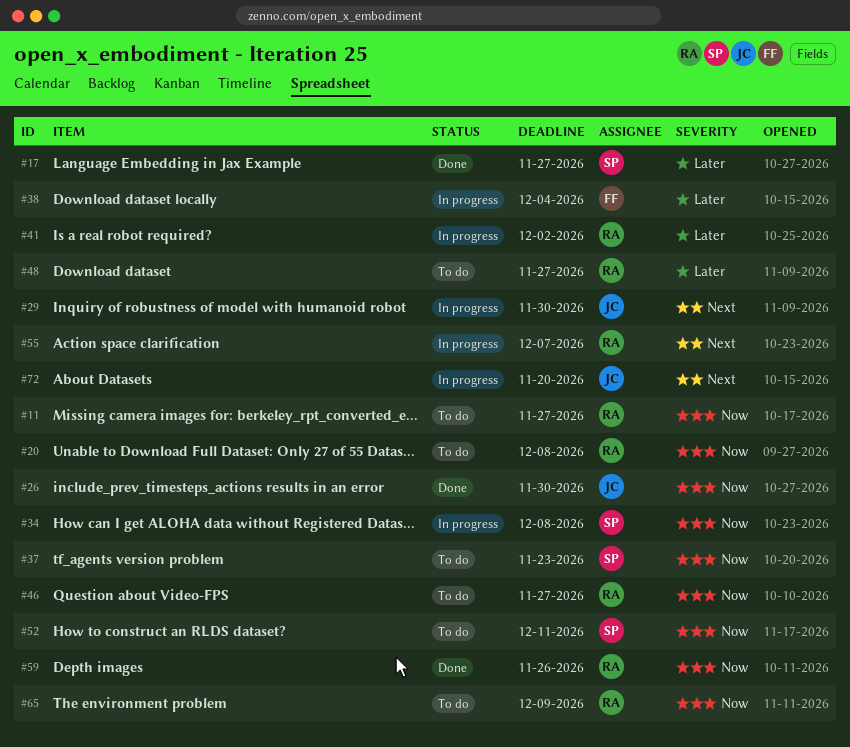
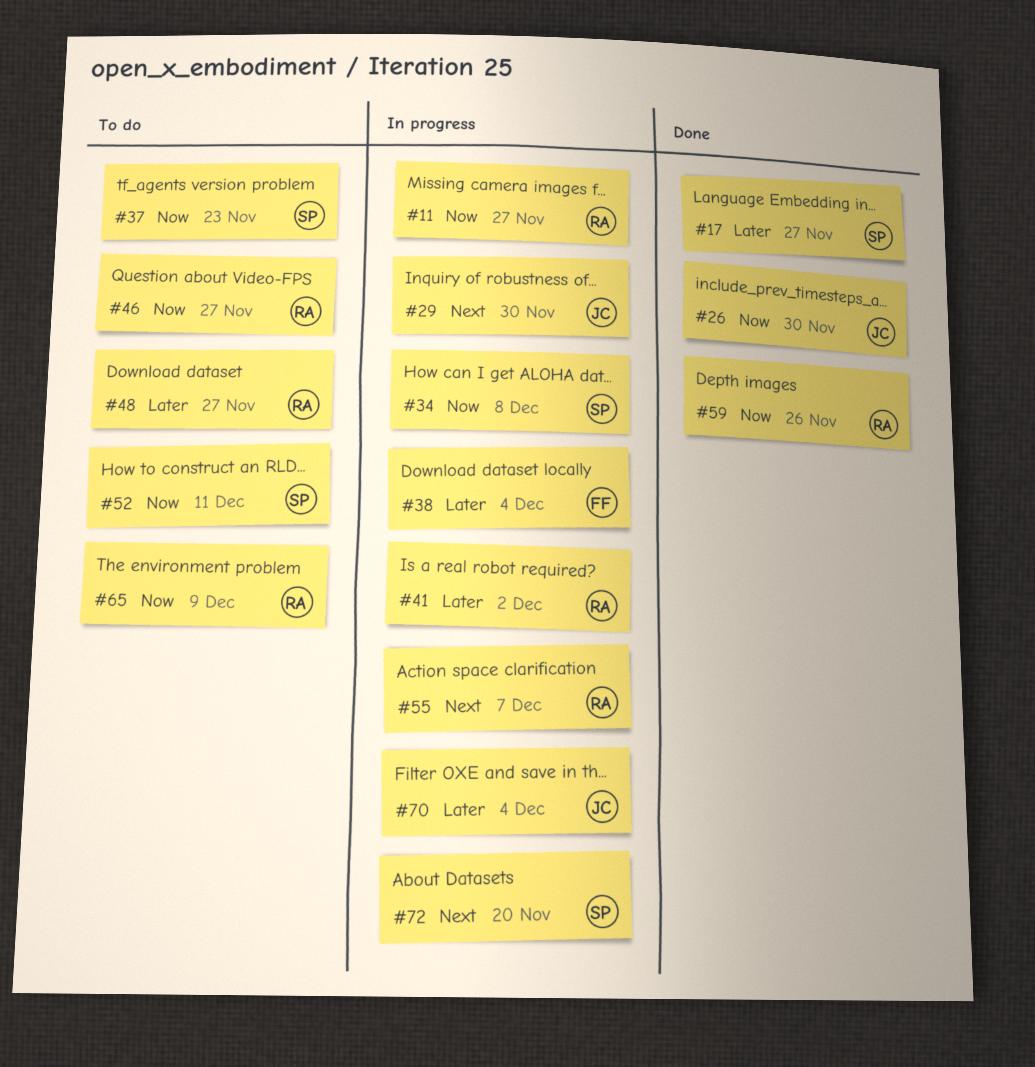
#11, status: To do -> In progress
#20: present -> none
#70: none -> present
#72, owner: JC -> SP

